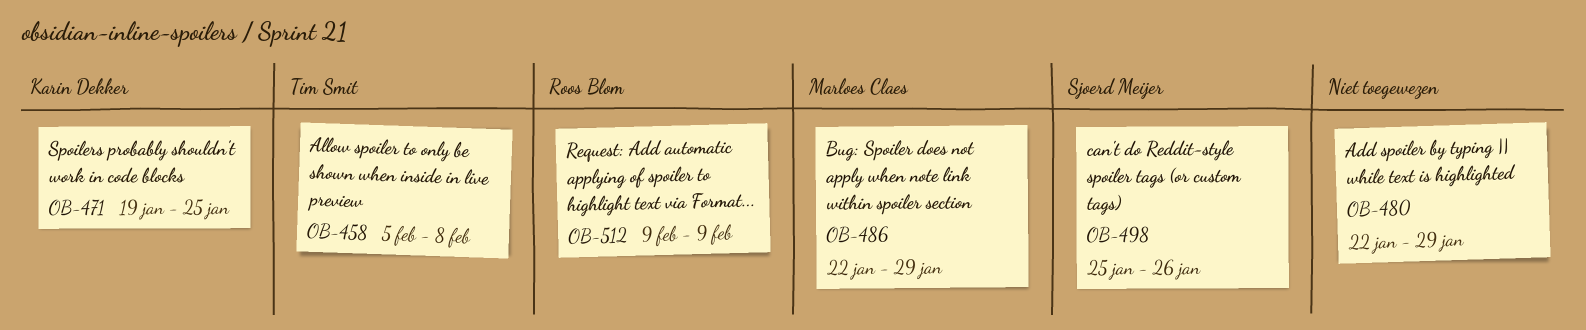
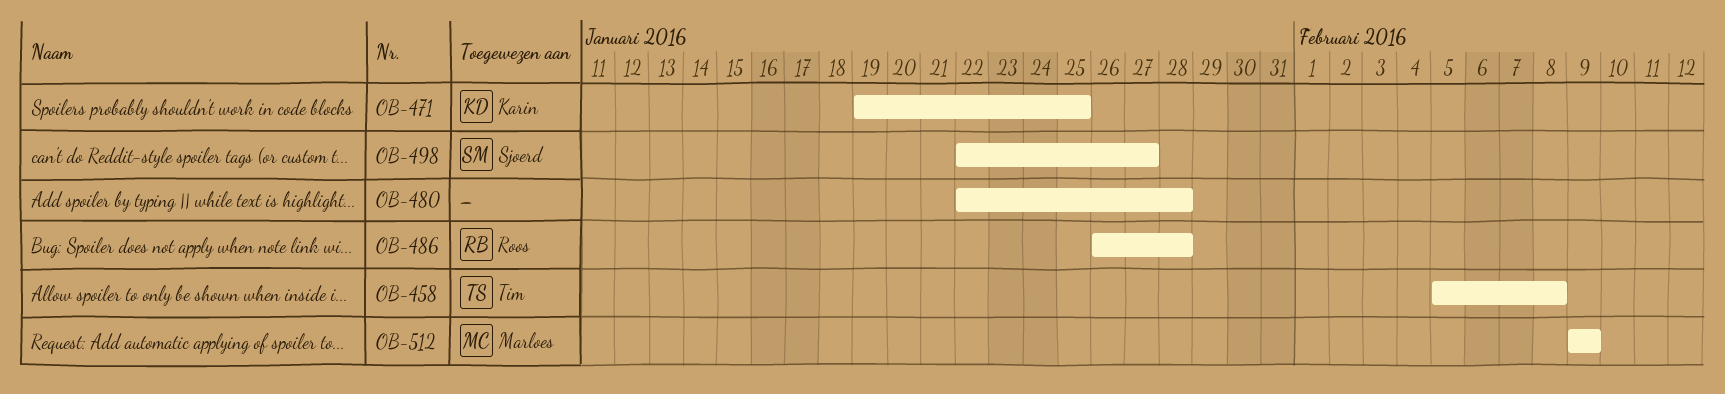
OB-480, due: Jan 29 -> Jan 28
OB-486, owner: Marloes Claes -> Roos Blom
OB-486, start: Jan 22 -> Jan 26
OB-486, due: Jan 29 -> Jan 28
OB-498, start: Jan 25 -> Jan 22
OB-498, due: Jan 26 -> Jan 27
OB-512, owner: Roos Blom -> Marloes Claes

